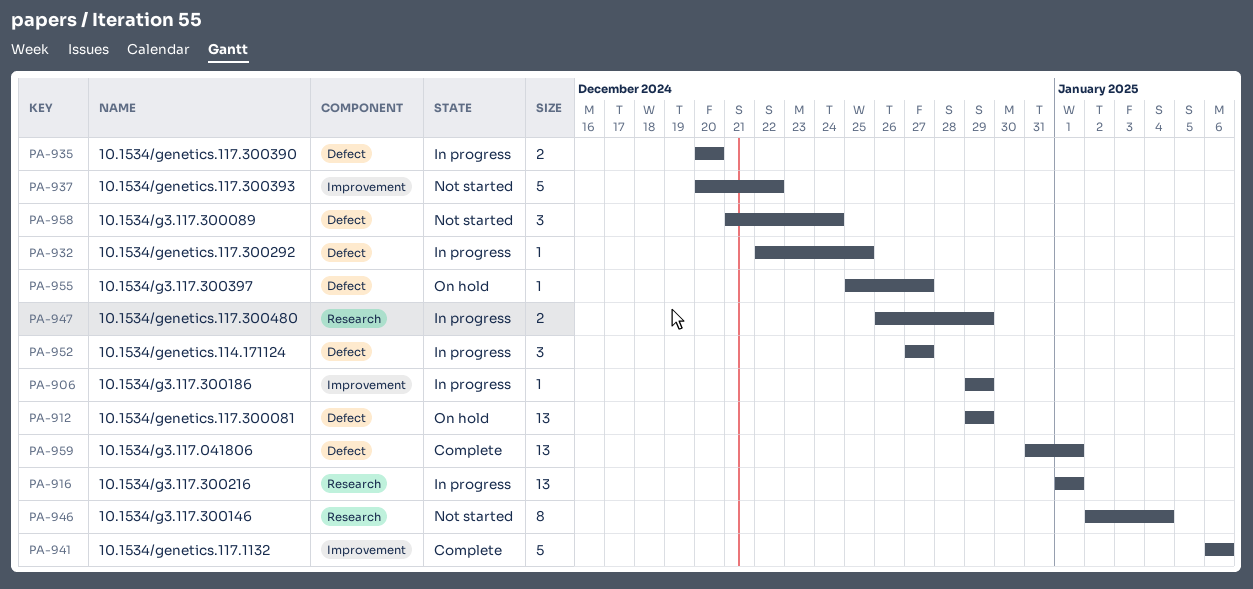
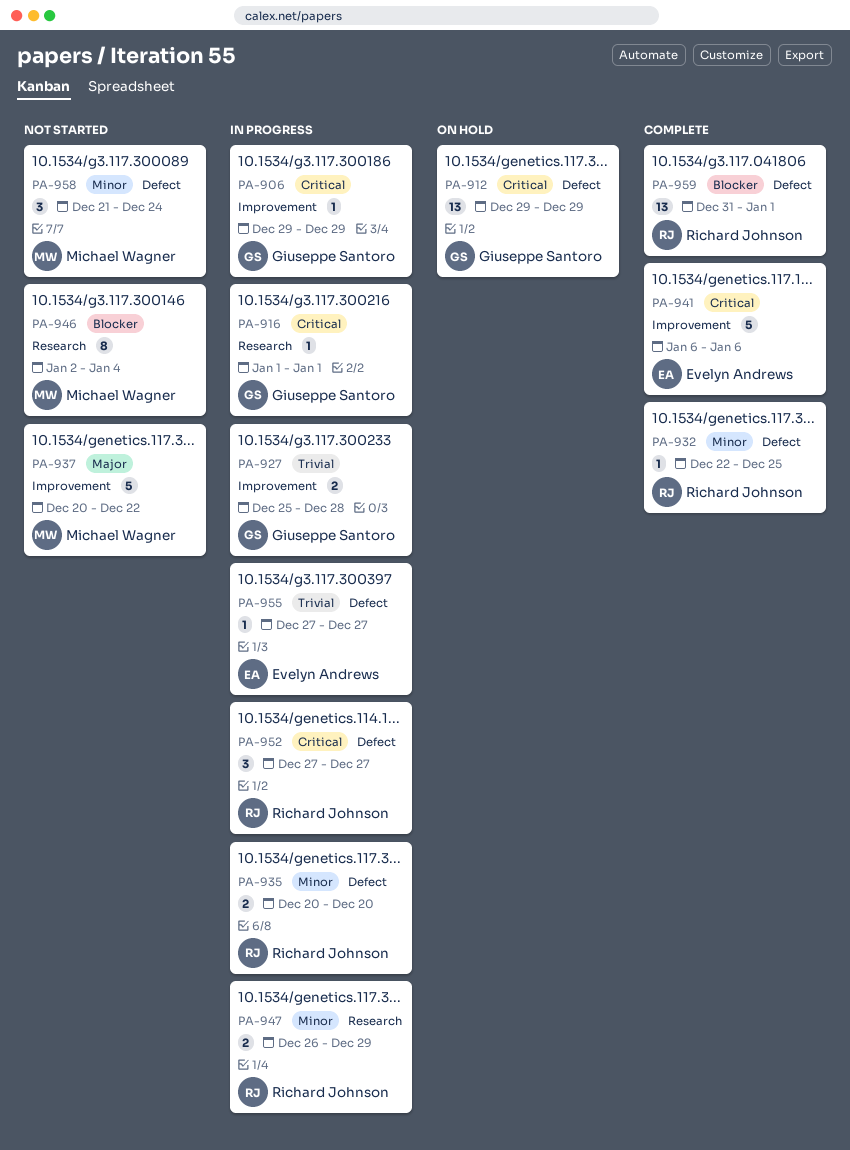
PA-916, estimate: 13 -> 1
PA-927: none -> present
PA-932, status: In progress -> Complete
PA-955, status: On hold -> In progress
PA-955, start: Dec 25 -> Dec 27

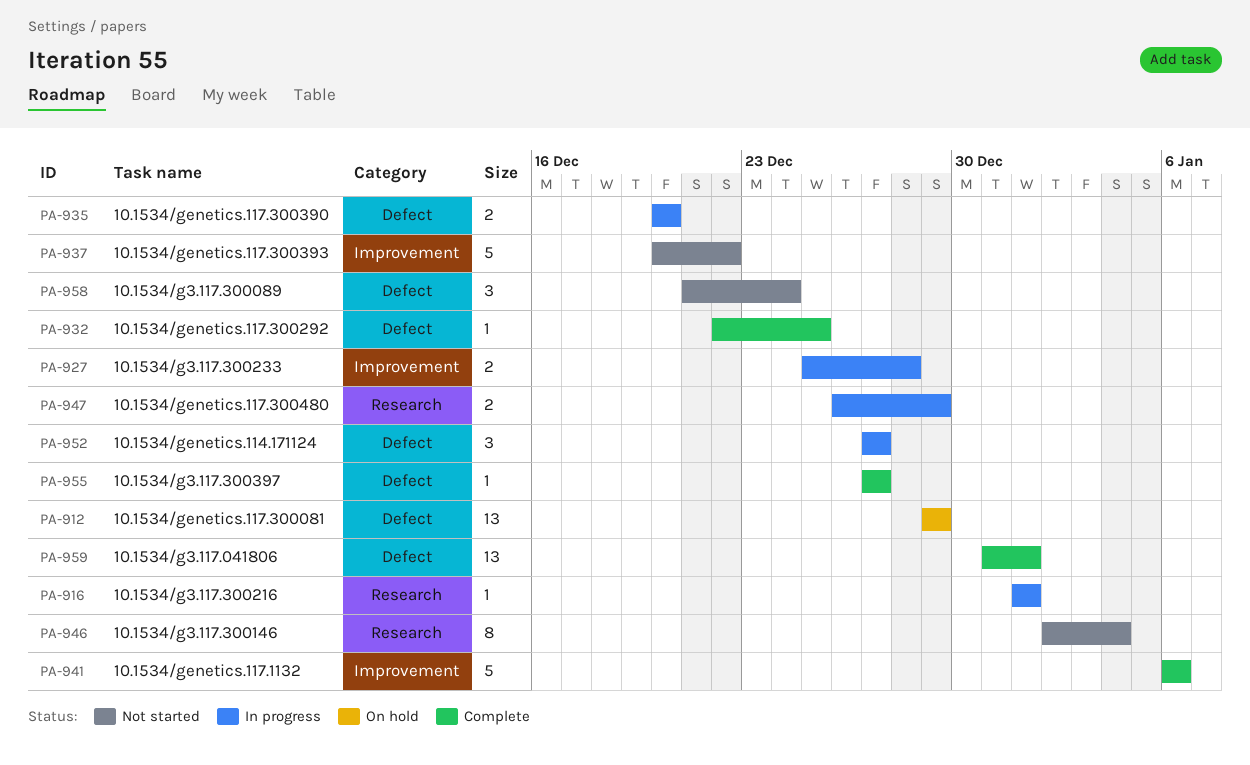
PA-906: present -> none
PA-955, status: In progress -> Complete

